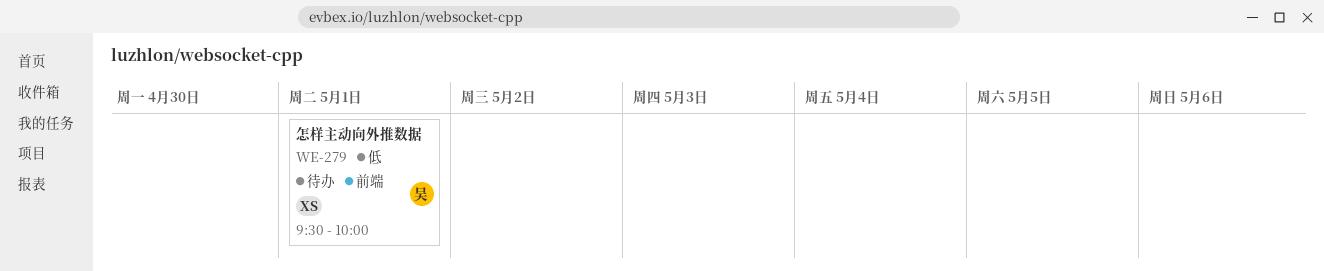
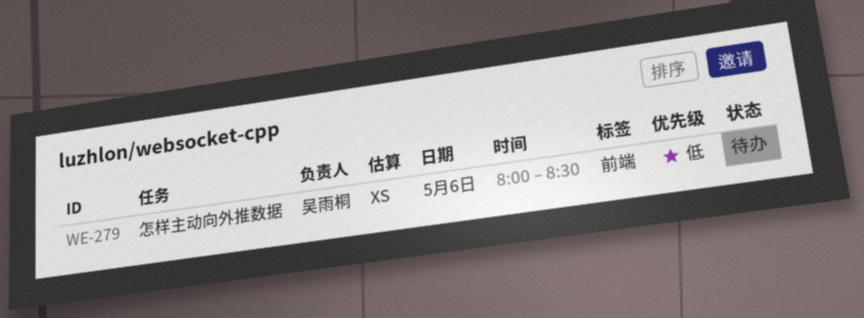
WE-279, day: May 1 -> May 6
WE-279, begins: 09:30 -> 08:00
WE-279, ends: 10:00 -> 08:30

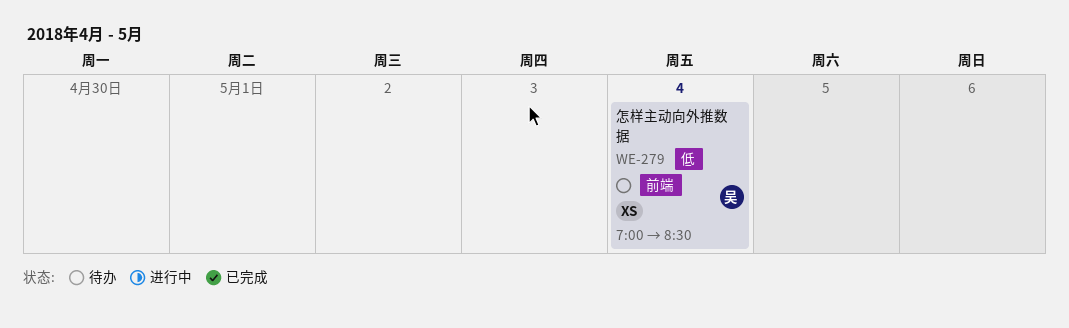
WE-279, day: May 6 -> May 4
WE-279, begins: 08:00 -> 07:00

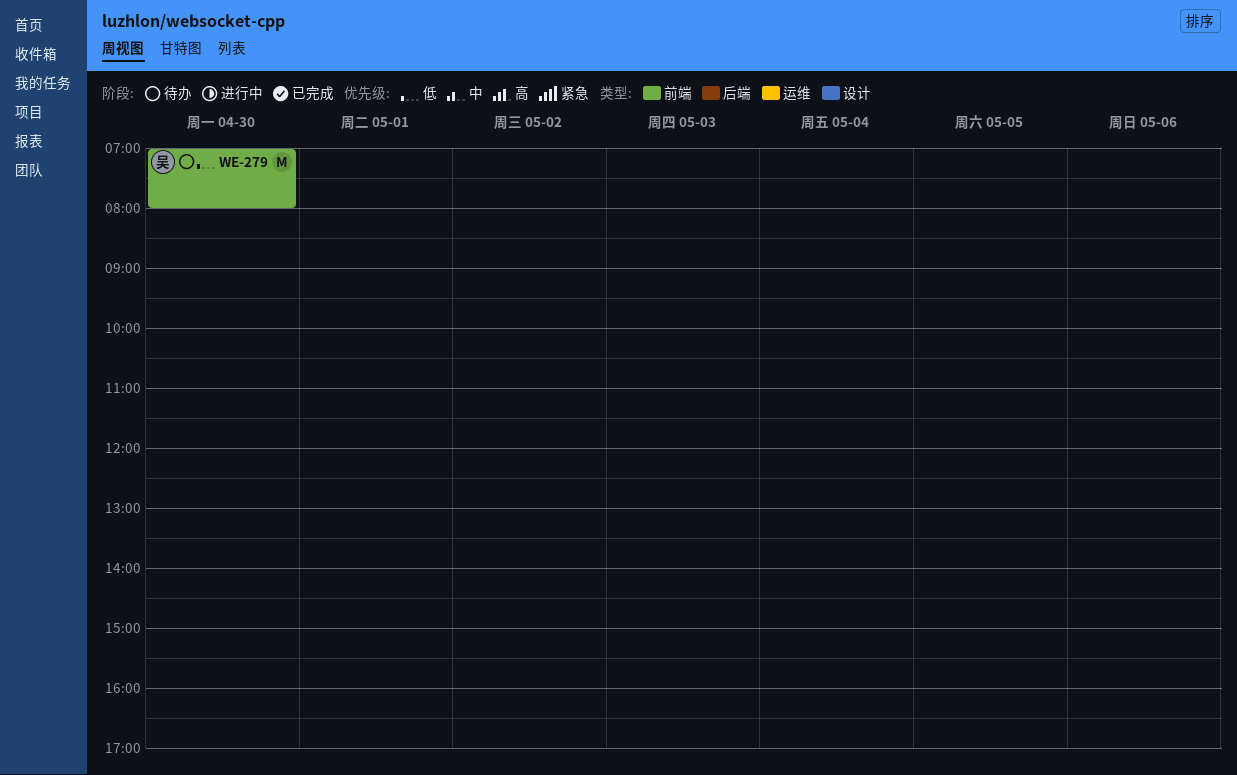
WE-279, estimate: XS -> M
WE-279, day: May 4 -> Apr 30
WE-279, ends: 08:30 -> 08:00

